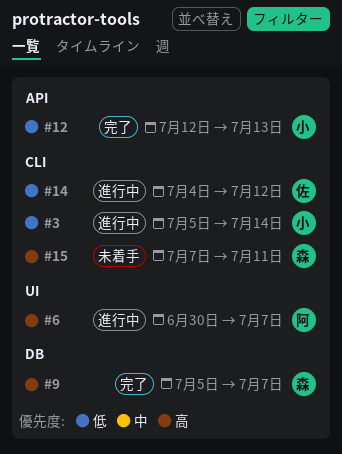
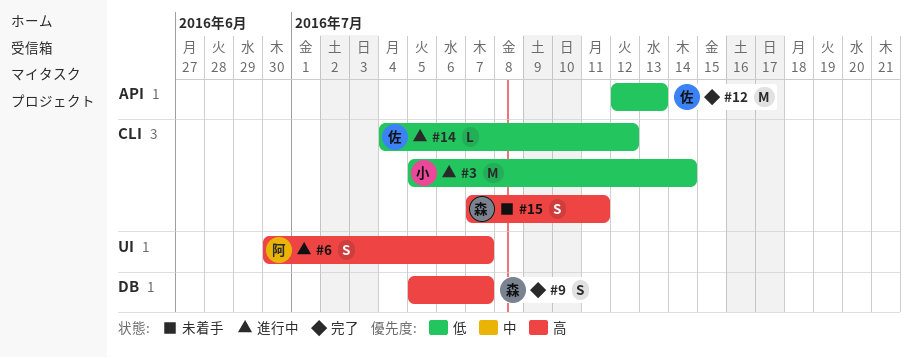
#12, owner: 小 -> 佐

